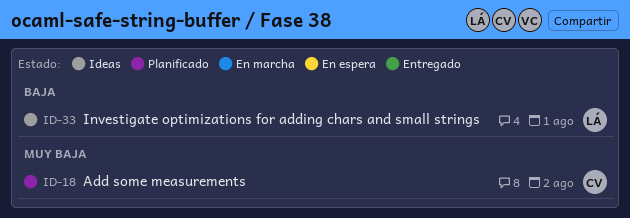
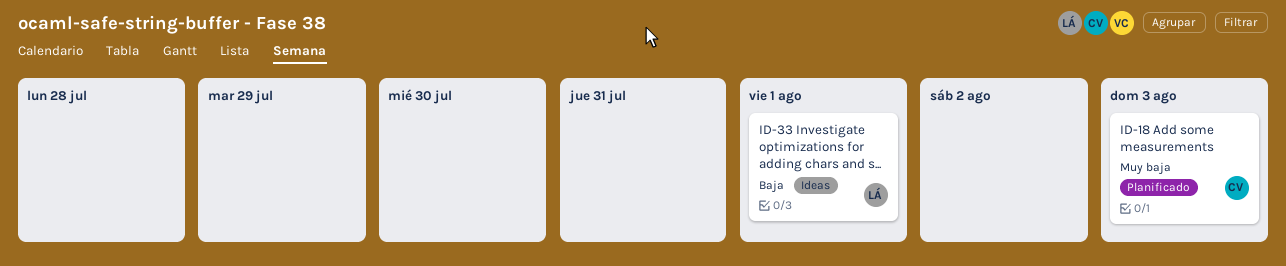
ID-18, due: Aug 2 -> Aug 3

